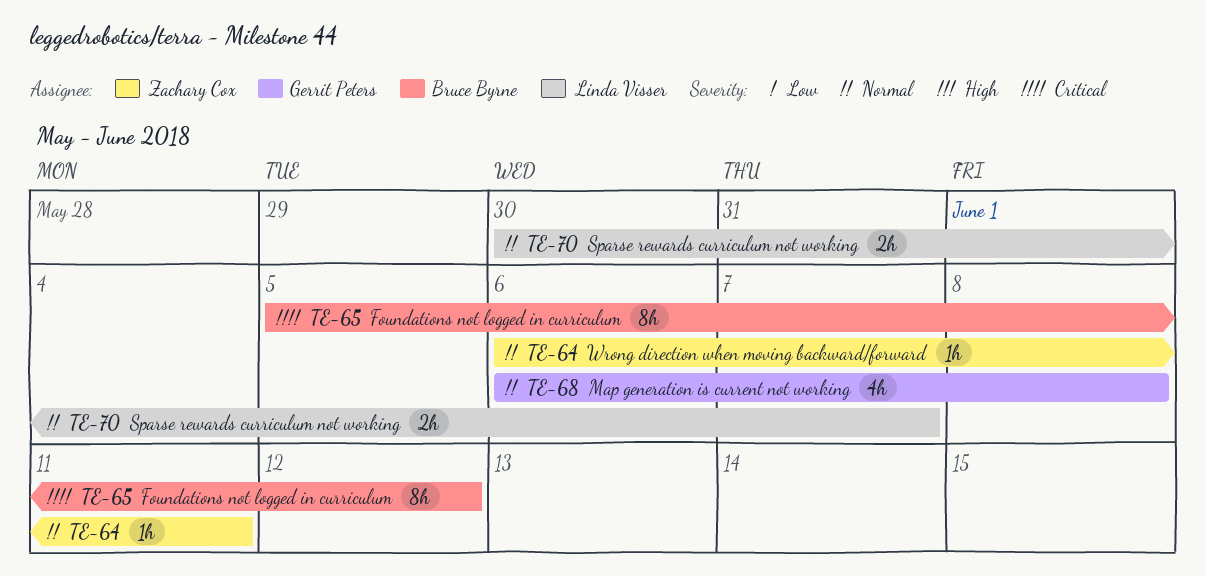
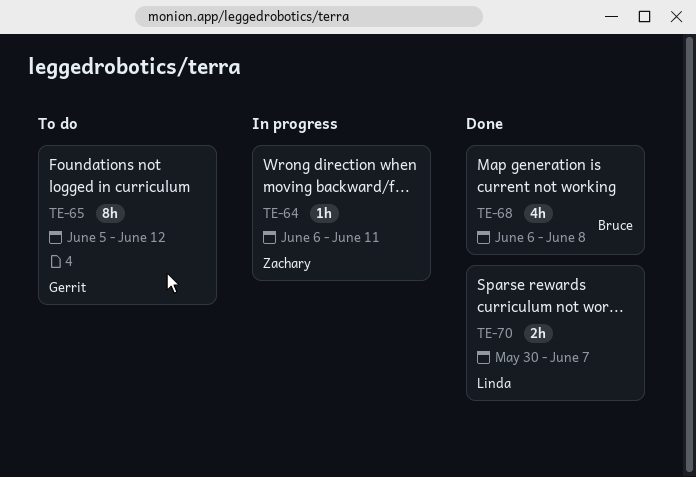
TE-65, owner: Bruce Byrne -> Gerrit Peters
TE-68, owner: Gerrit Peters -> Bruce Byrne

